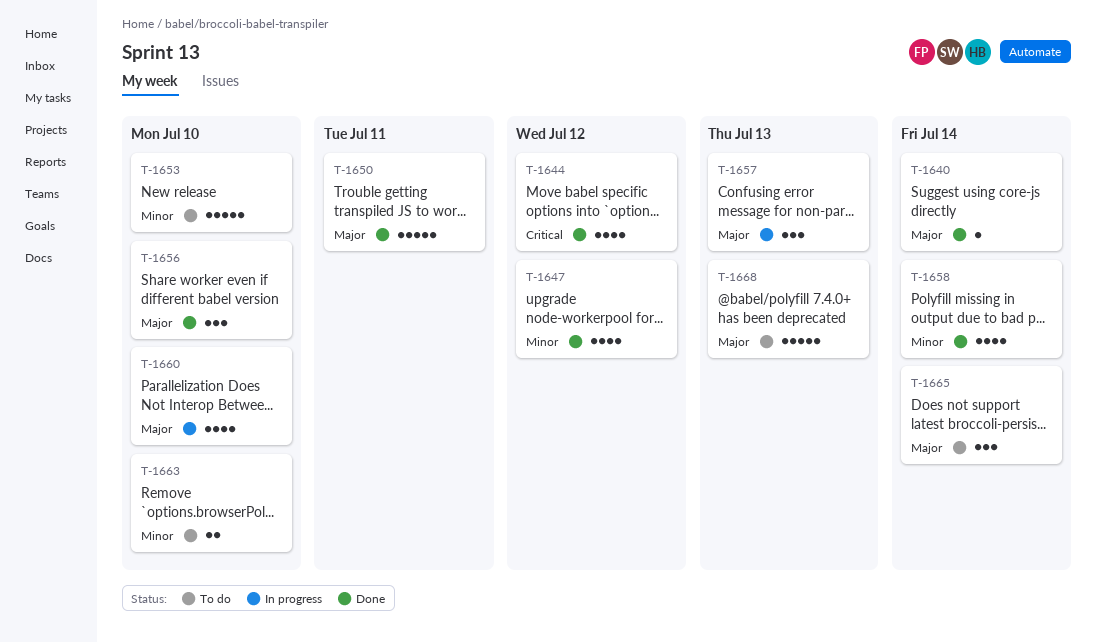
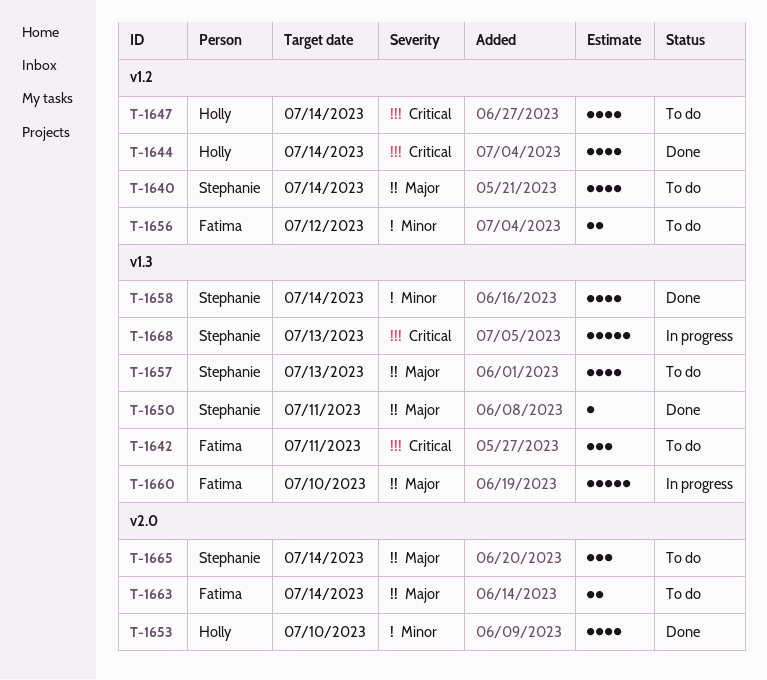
T-1640, status: Done -> To do
T-1640, estimate: 1 -> 4
T-1642: none -> present
T-1644, due: Jul 12 -> Jul 14
T-1647, status: Done -> To do
T-1647, priority: Minor -> Critical
T-1647, due: Jul 12 -> Jul 14
T-1650, estimate: 5 -> 1
T-1653, status: To do -> Done
T-1653, estimate: 5 -> 4
T-1656, status: Done -> To do
T-1656, priority: Major -> Minor
T-1656, estimate: 3 -> 2
T-1656, due: Jul 10 -> Jul 12
T-1657, status: In progress -> To do
T-1657, estimate: 3 -> 4
T-1660, estimate: 4 -> 5
T-1663, priority: Minor -> Major
T-1663, due: Jul 10 -> Jul 14
T-1668, status: To do -> In progress
T-1668, priority: Major -> Critical

